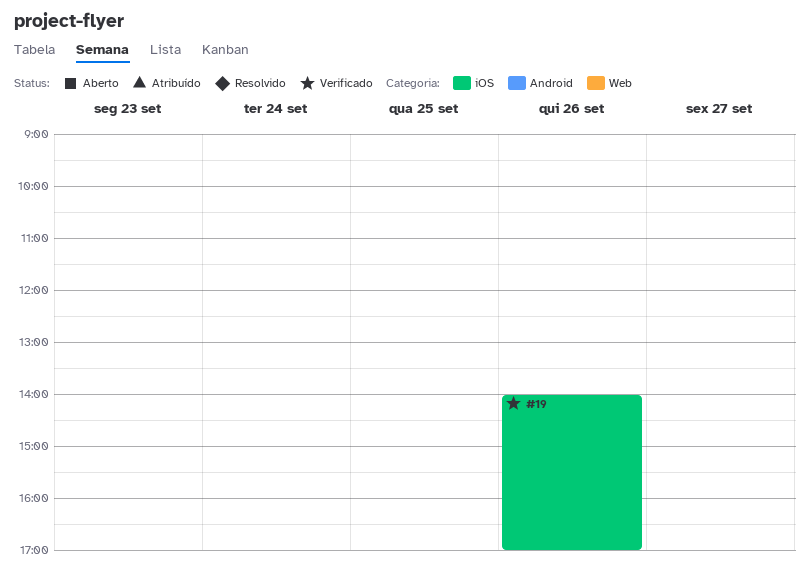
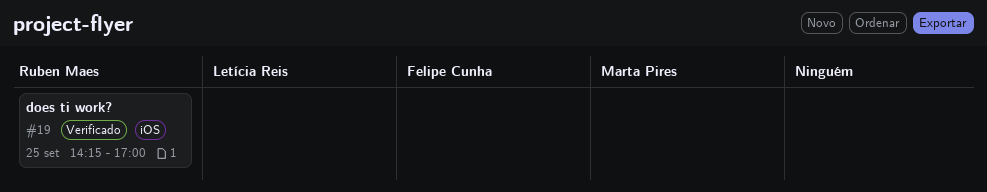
#19, day: Sep 26 -> Sep 25
#19, begins: 14:00 -> 14:15

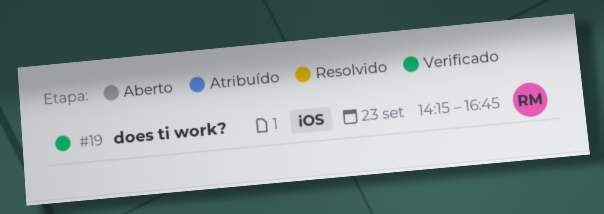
#19, day: Sep 25 -> Sep 23
#19, ends: 17:00 -> 16:45

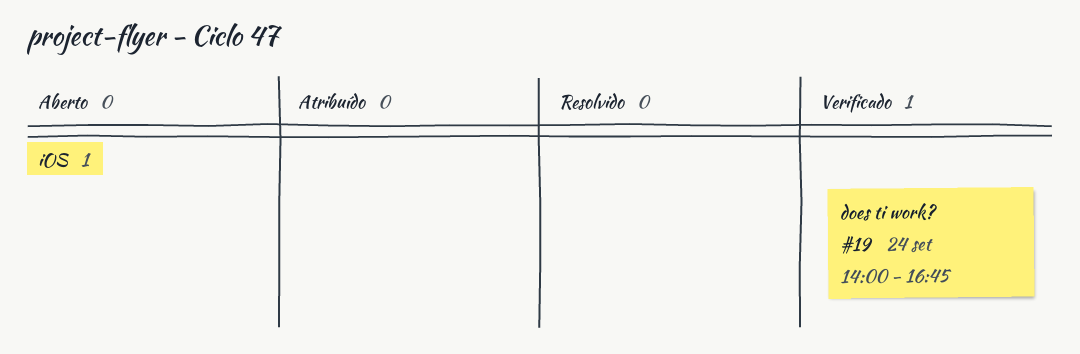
#19, day: Sep 23 -> Sep 24
#19, begins: 14:15 -> 14:00

